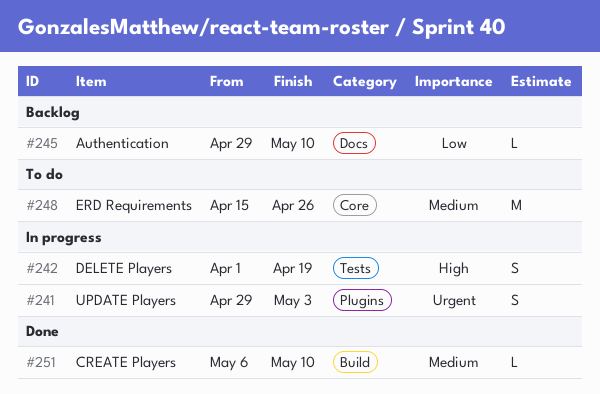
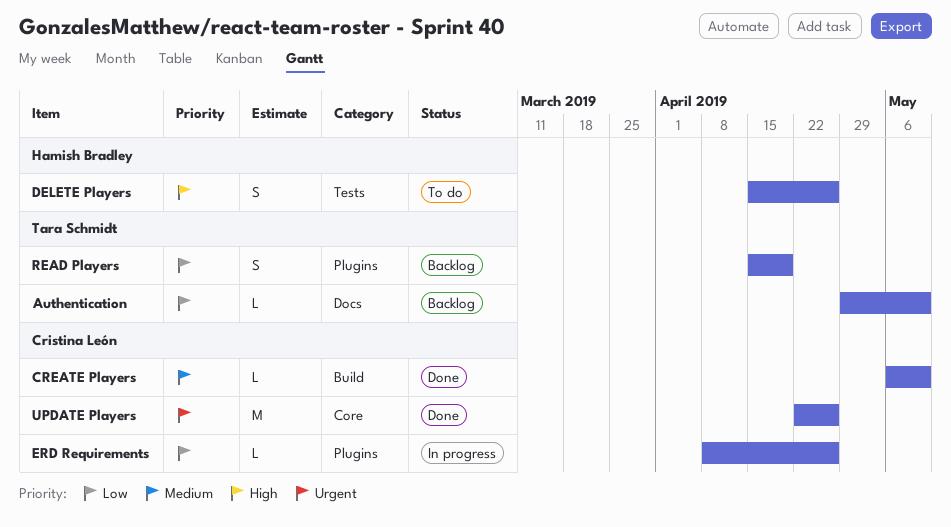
DELETE Players, status: In progress -> To do
DELETE Players, start: Apr 1 -> Apr 15
DELETE Players, due: Apr 19 -> Apr 26
ERD Requirements, status: To do -> In progress
ERD Requirements, priority: Medium -> Low
ERD Requirements, label: Core -> Plugins
ERD Requirements, estimate: M -> L
ERD Requirements, start: Apr 15 -> Apr 8
READ Players: none -> present
UPDATE Players, status: In progress -> Done
UPDATE Players, label: Plugins -> Core
UPDATE Players, estimate: S -> M
UPDATE Players, start: Apr 29 -> Apr 22
UPDATE Players, due: May 3 -> Apr 26

